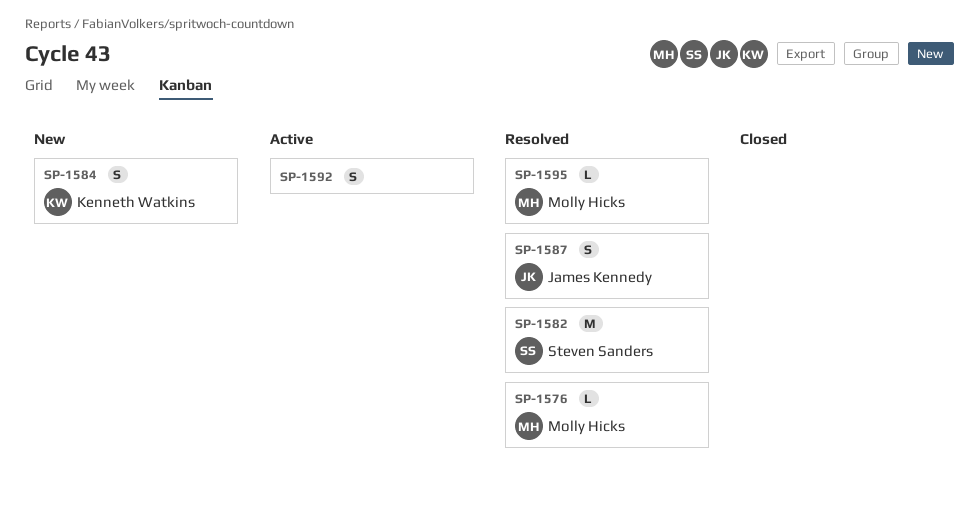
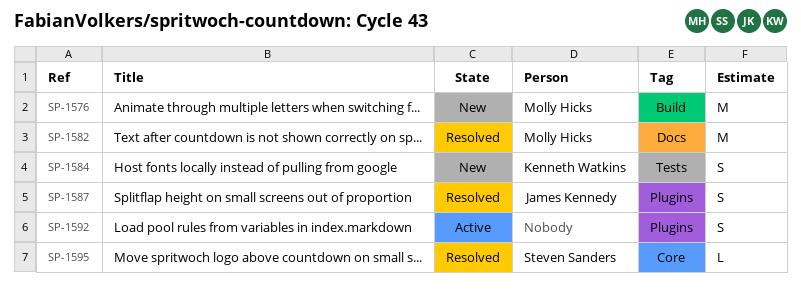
SP-1576, status: Resolved -> New
SP-1576, estimate: L -> M
SP-1582, owner: Steven Sanders -> Molly Hicks
SP-1595, owner: Molly Hicks -> Steven Sanders

